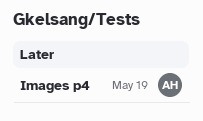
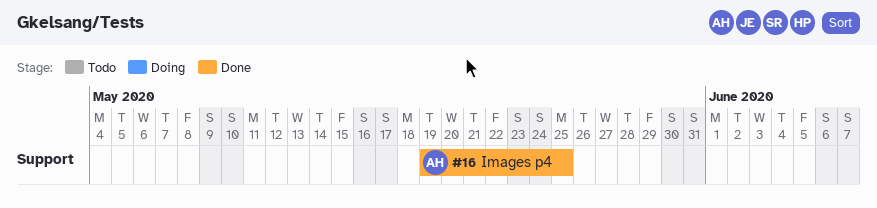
Images p4, due: May 19 -> May 25

